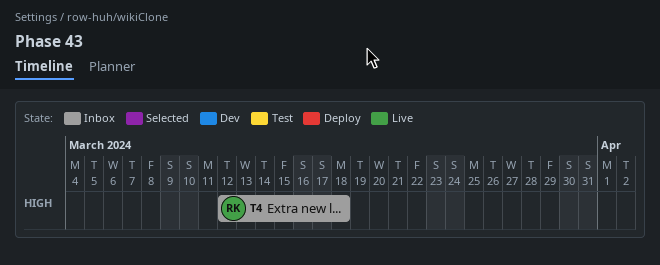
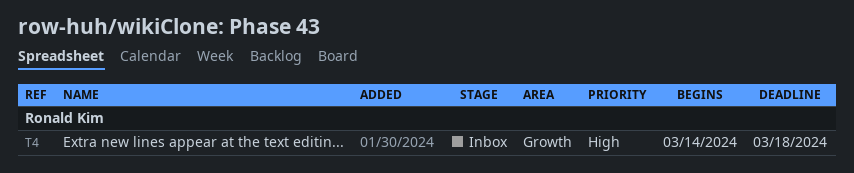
T4, start: Mar 12 -> Mar 14

